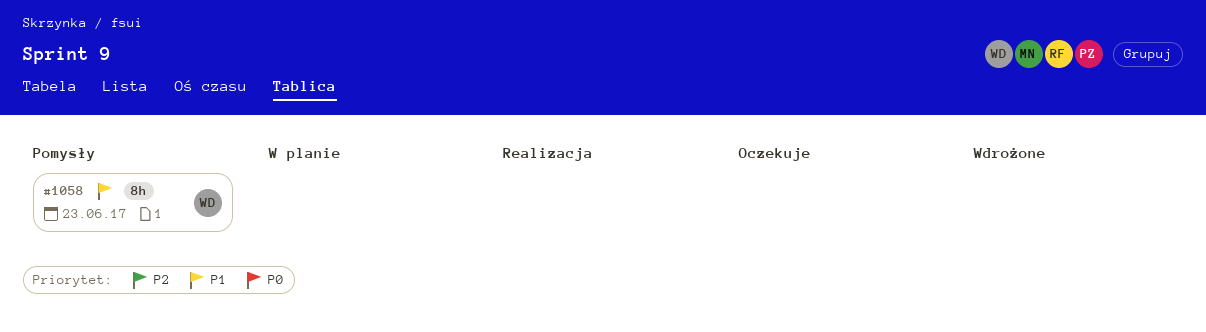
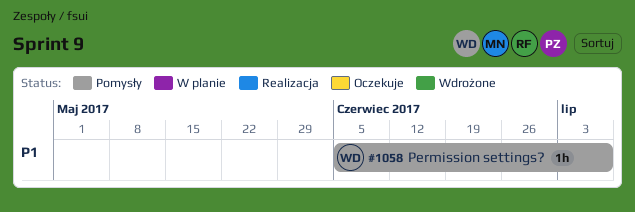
#1058, estimate: 8h -> 1h
#1058, due: Jun 23 -> Jul 7

